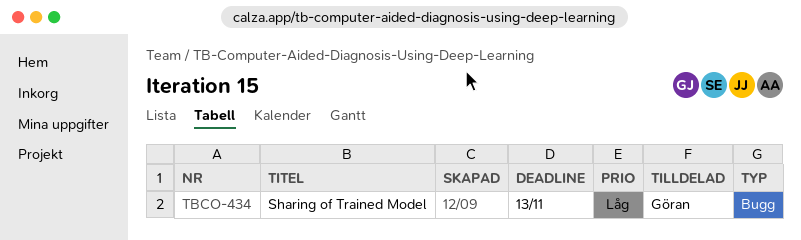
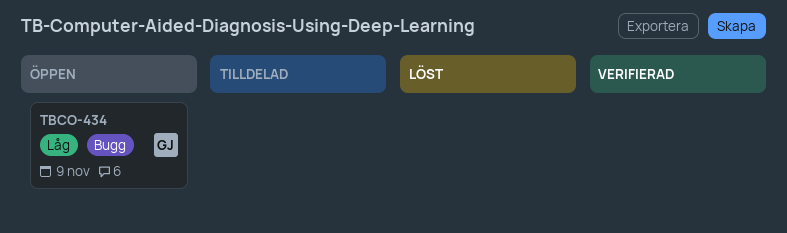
TBCO-434, due: Nov 13 -> Nov 9

